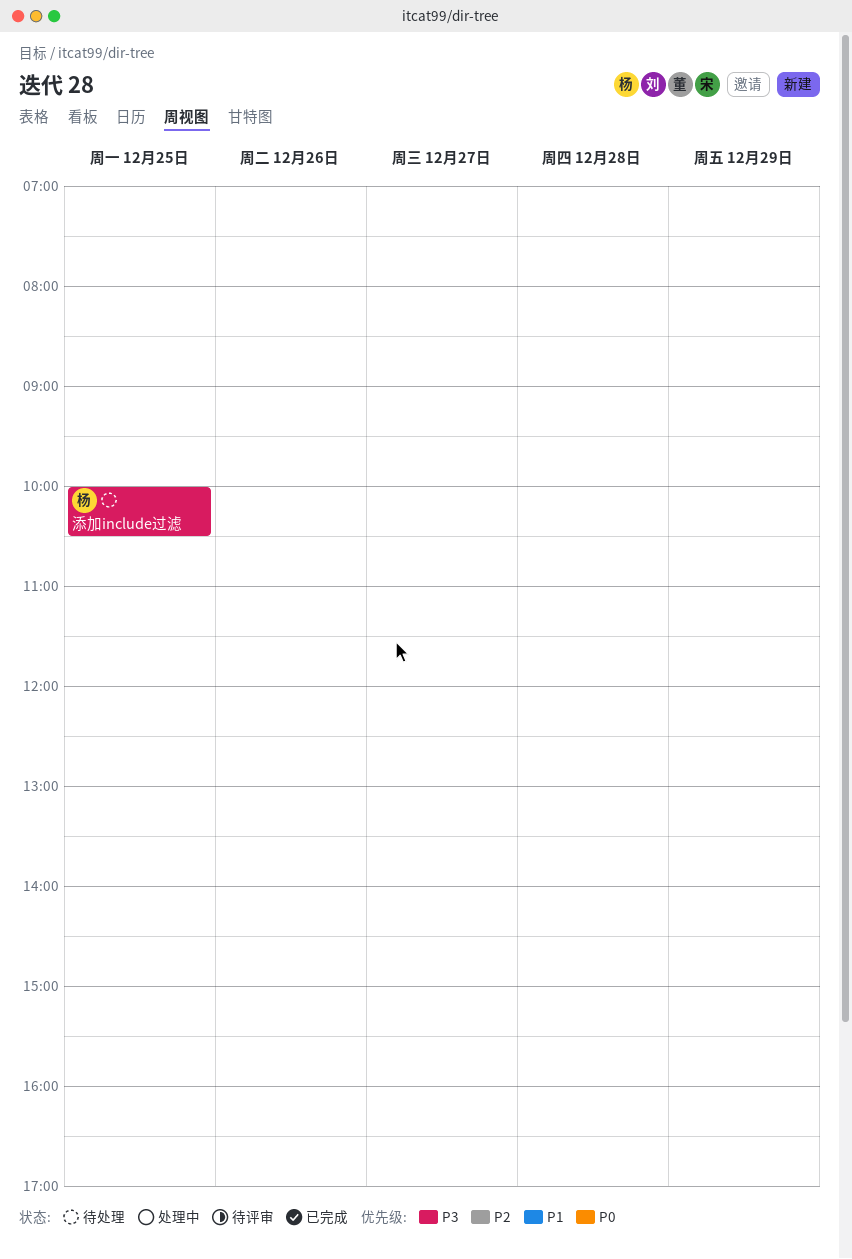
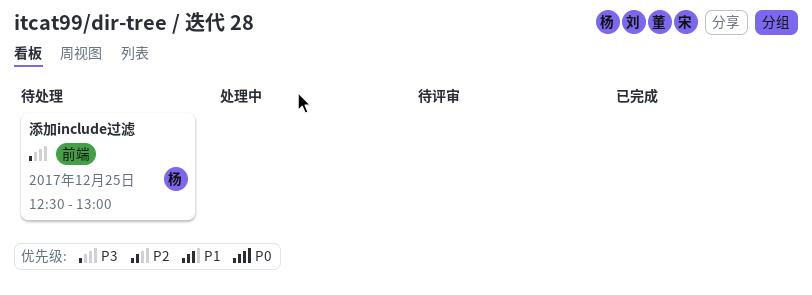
添加include过滤, begins: 10:00 -> 12:30
添加include过滤, ends: 10:30 -> 13:00

